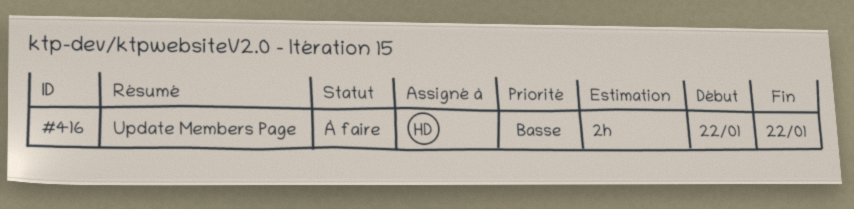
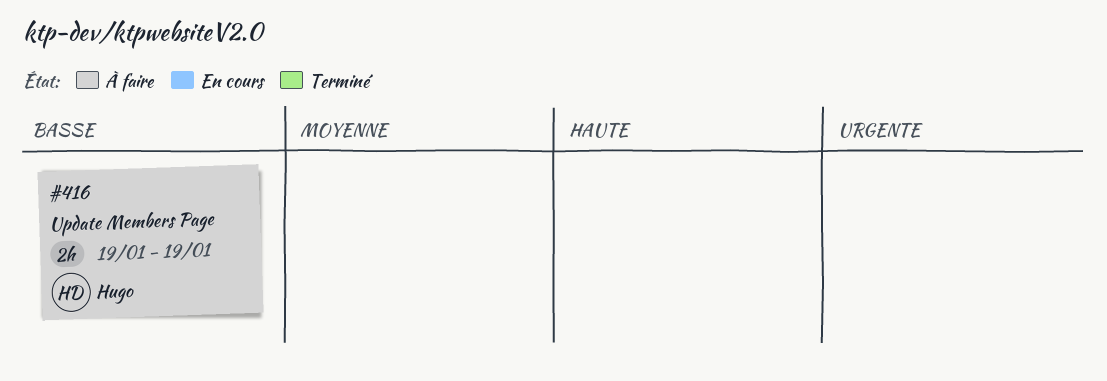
#416, start: Jan 22 -> Jan 19
#416, due: Jan 22 -> Jan 19

